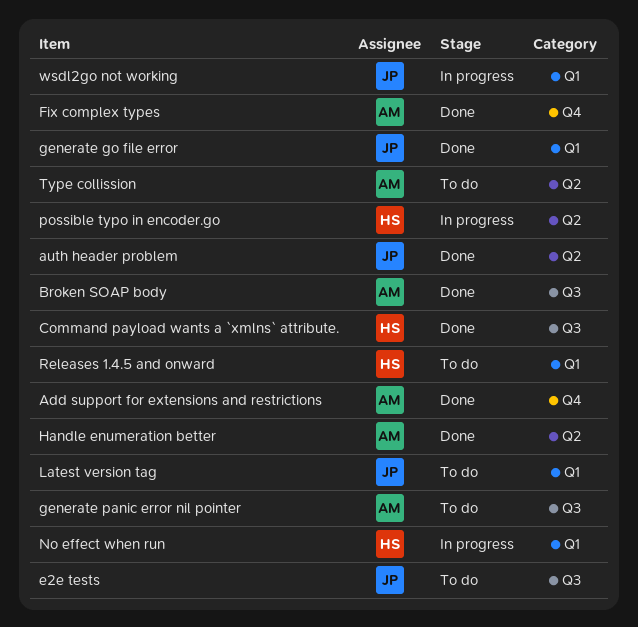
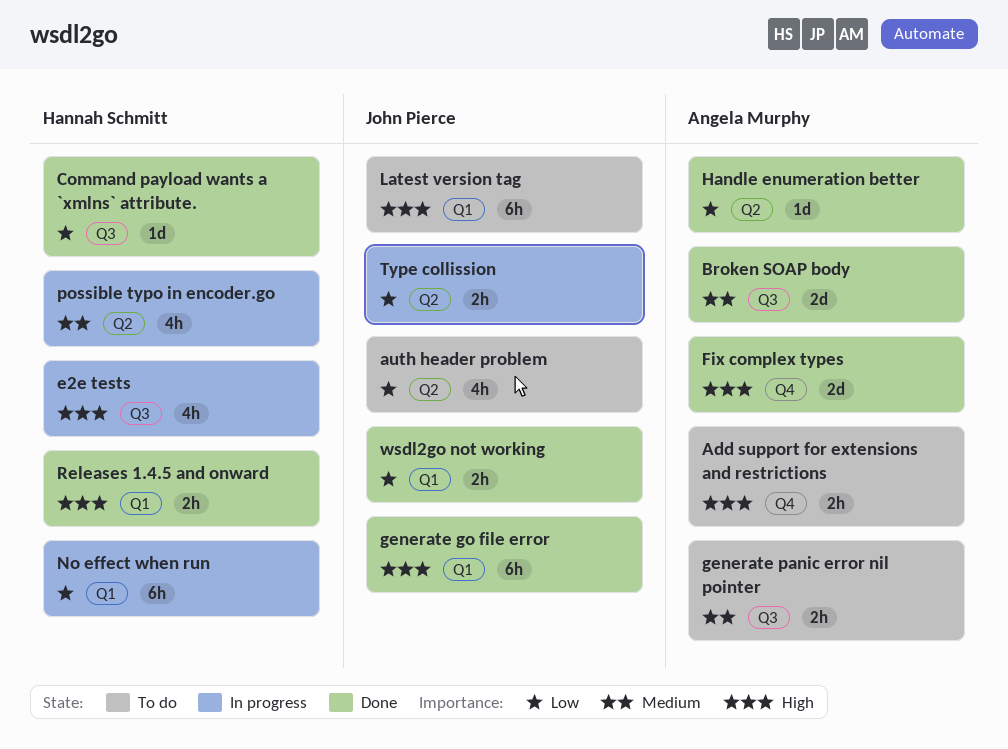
Add support for extensions and restrictions, status: Done -> To do
auth header problem, status: Done -> To do
e2e tests, status: To do -> In progress
e2e tests, owner: John Pierce -> Hannah Schmitt
Releases 1.4.5 and onward, status: To do -> Done
Type collission, status: To do -> In progress
Type collission, owner: Angela Murphy -> John Pierce
wsdl2go not working, status: In progress -> Done

